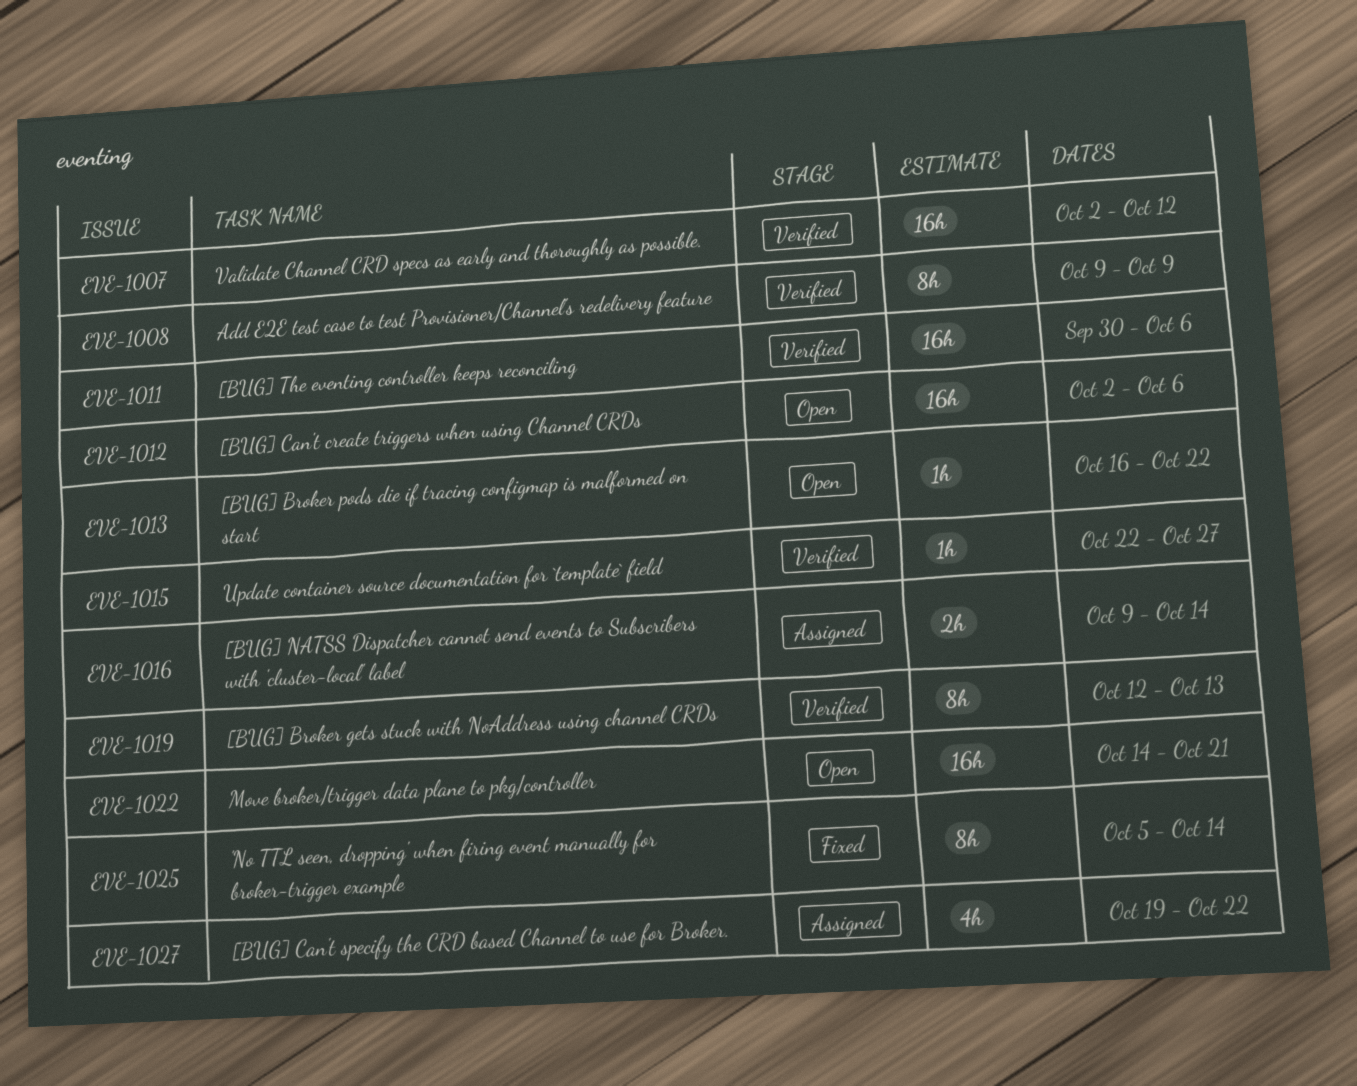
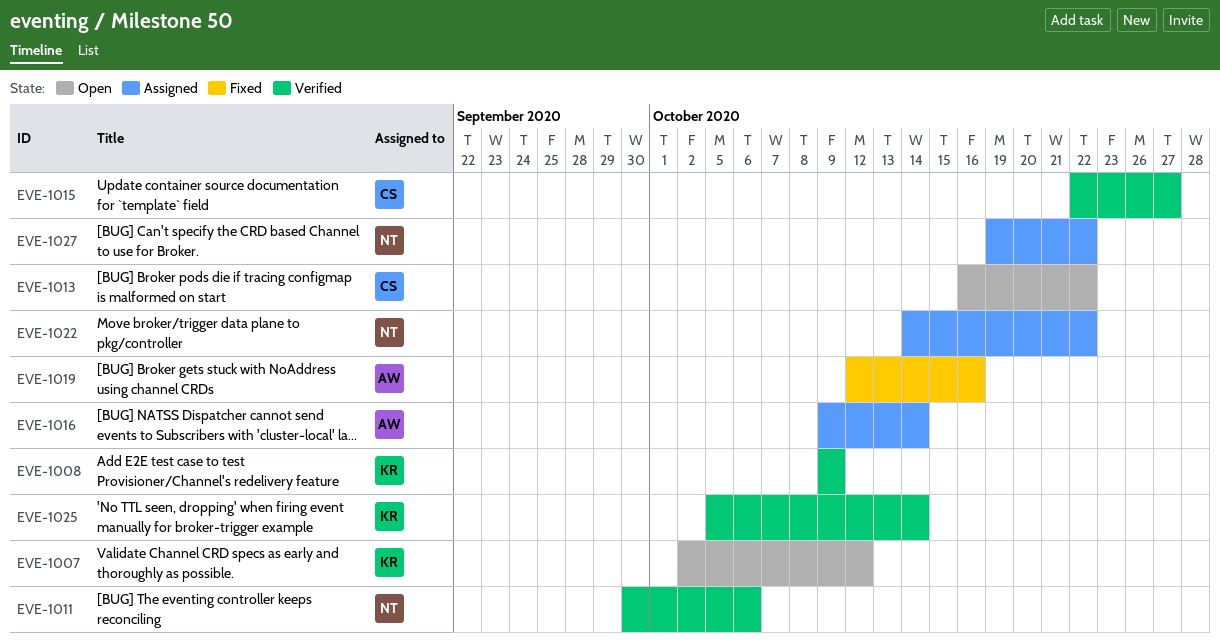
EVE-1007, status: Verified -> Open
EVE-1012: present -> none
EVE-1019, status: Verified -> Fixed
EVE-1019, due: Oct 13 -> Oct 16
EVE-1022, status: Open -> Assigned
EVE-1022, due: Oct 21 -> Oct 22
EVE-1025, status: Fixed -> Verified

